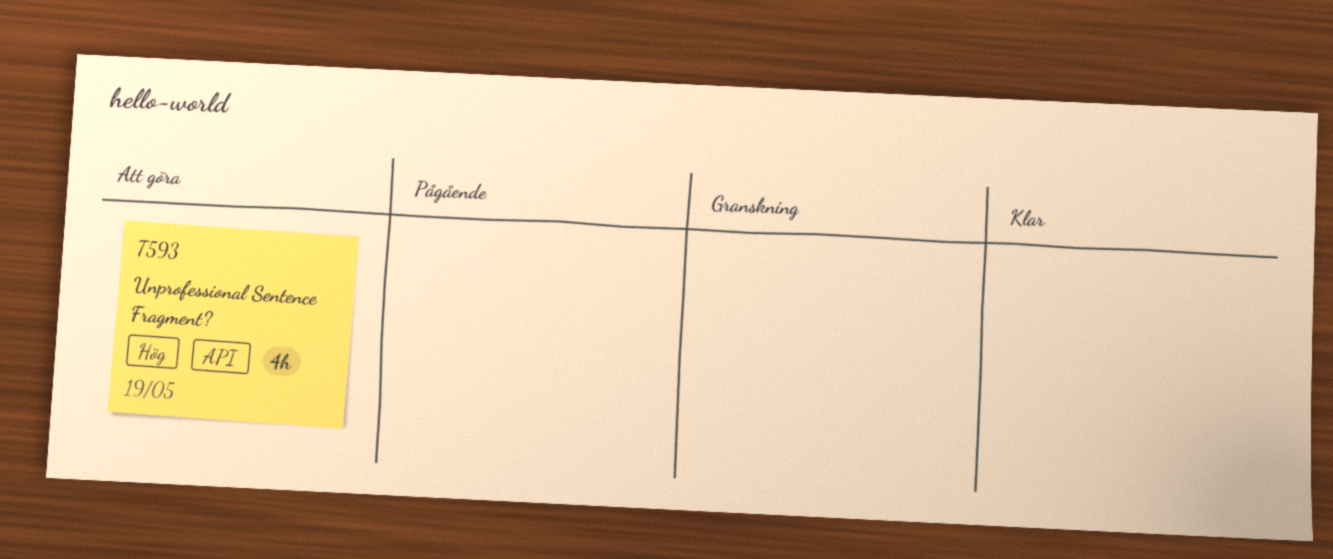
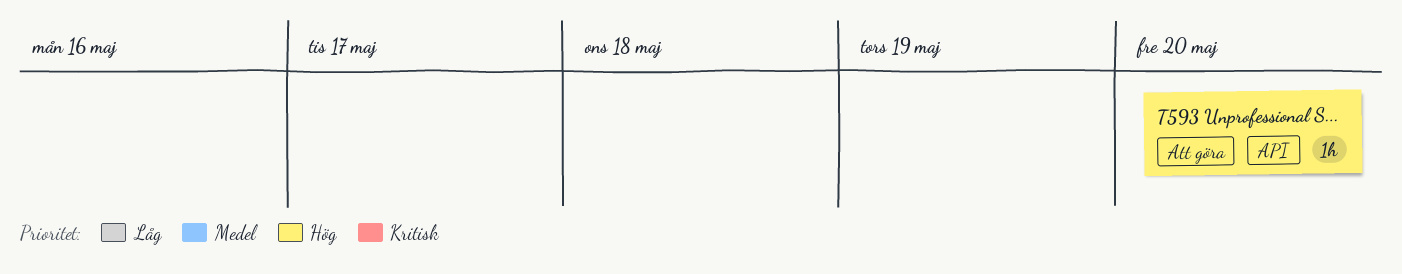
T593, estimate: 4h -> 1h
T593, due: May 19 -> May 20

